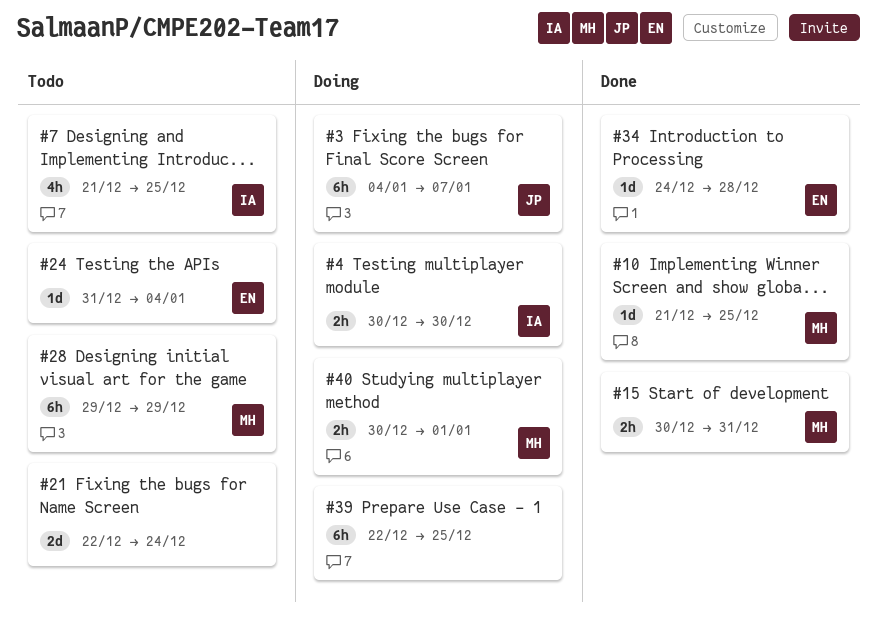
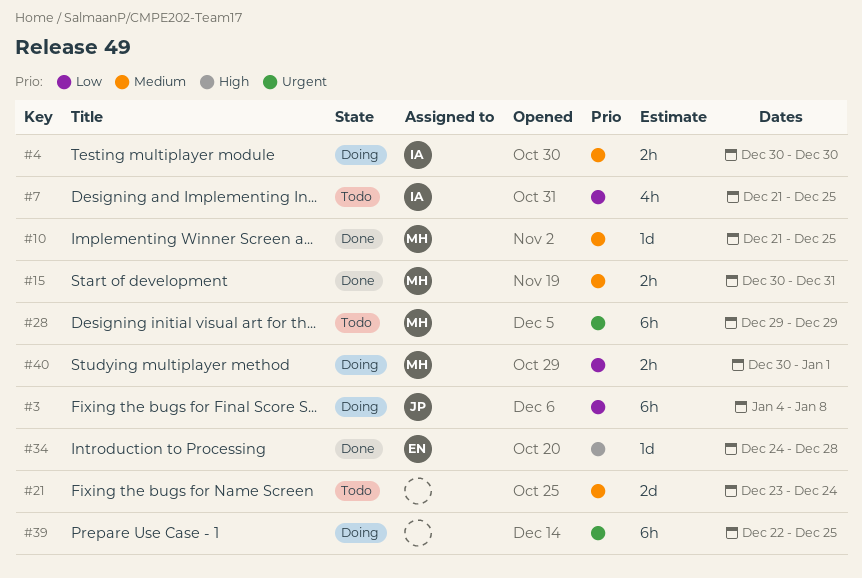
#3, due: Jan 7 -> Jan 8
#21, start: Dec 22 -> Dec 23
#24: present -> none

